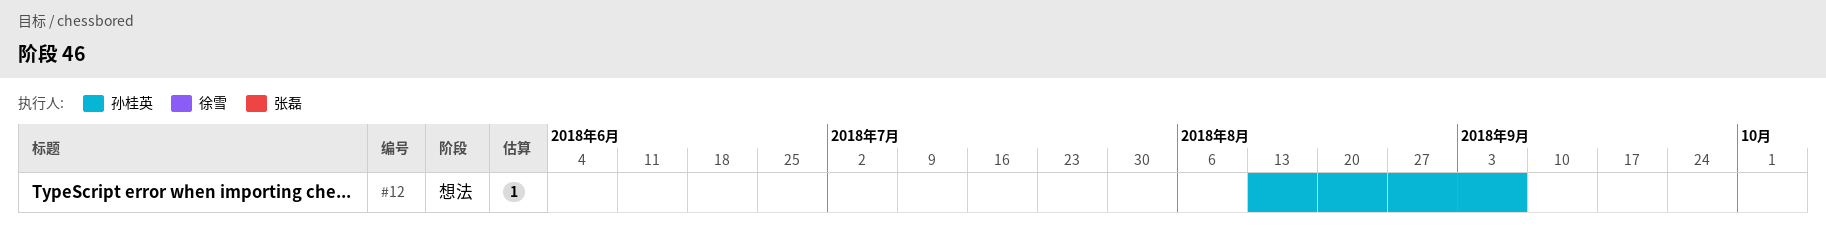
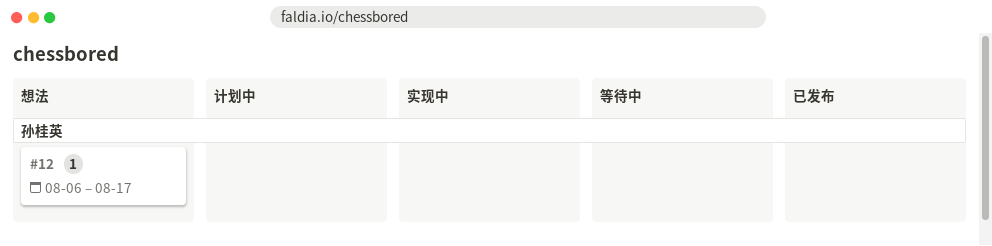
#12, start: Aug 13 -> Aug 6
#12, due: Sep 7 -> Aug 17

